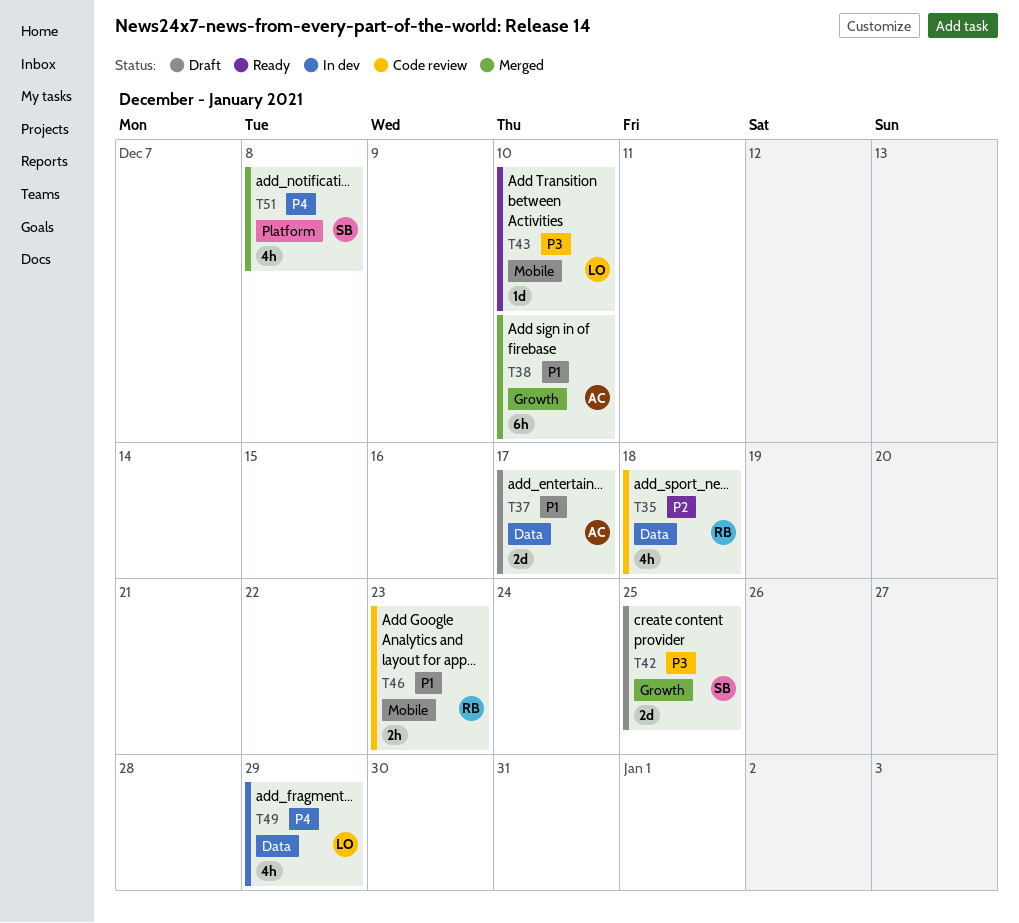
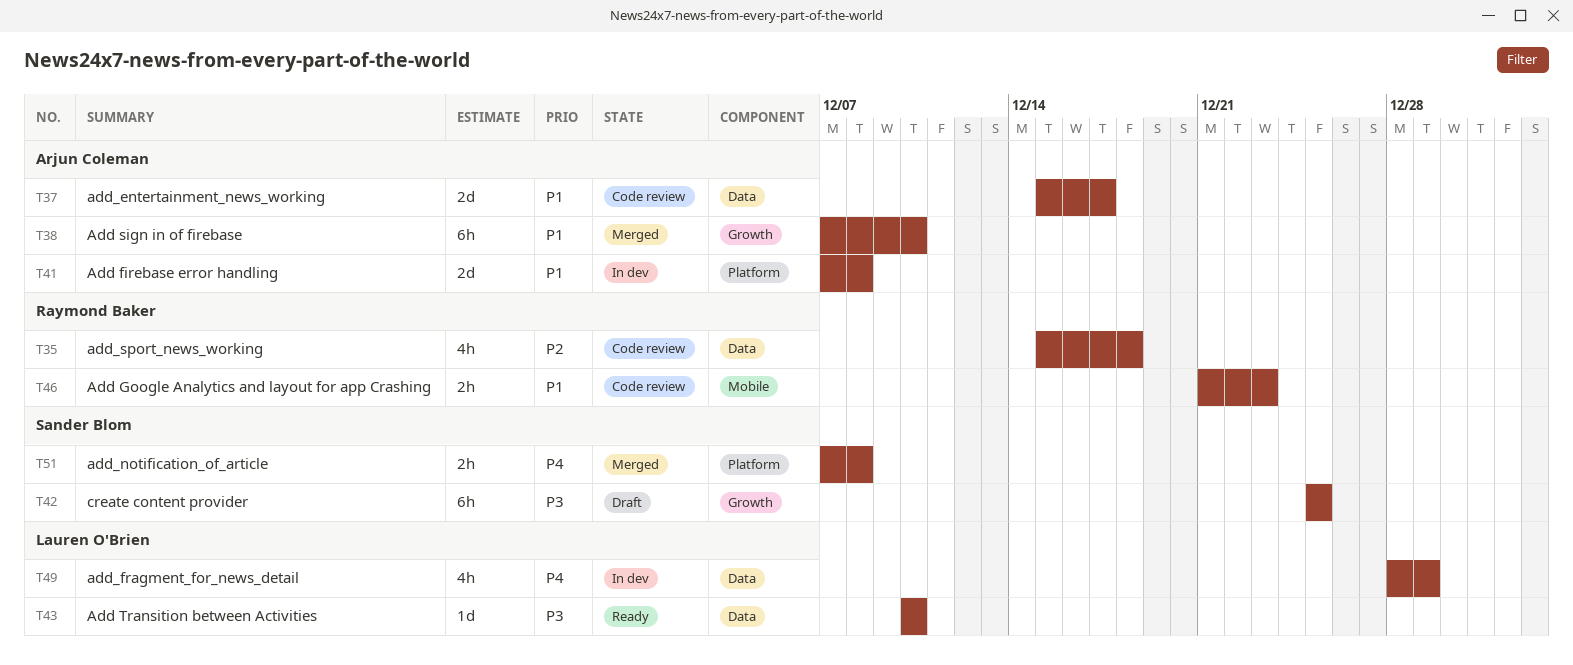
T37, status: Draft -> Code review
T41: none -> present
T42, estimate: 2d -> 6h
T43, label: Mobile -> Data
T51, estimate: 4h -> 2h

